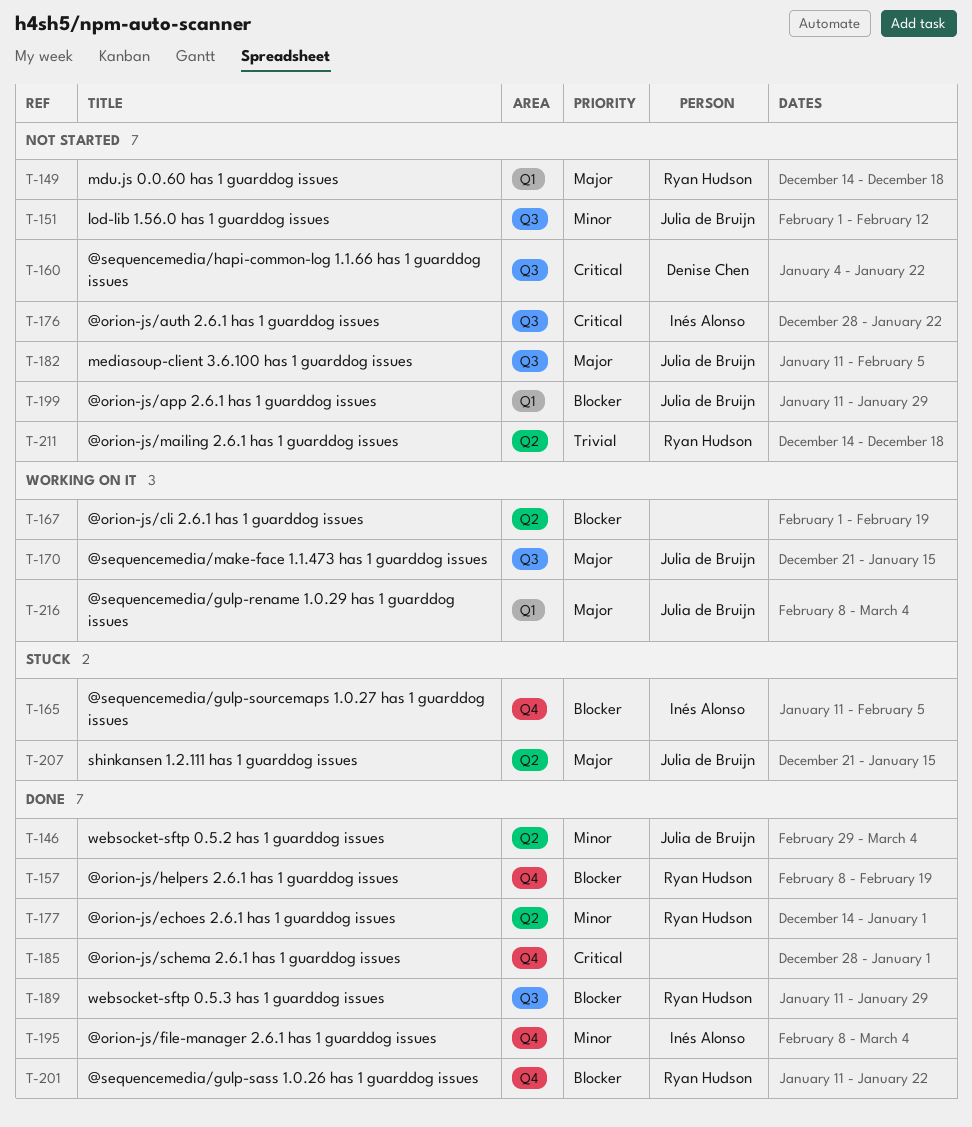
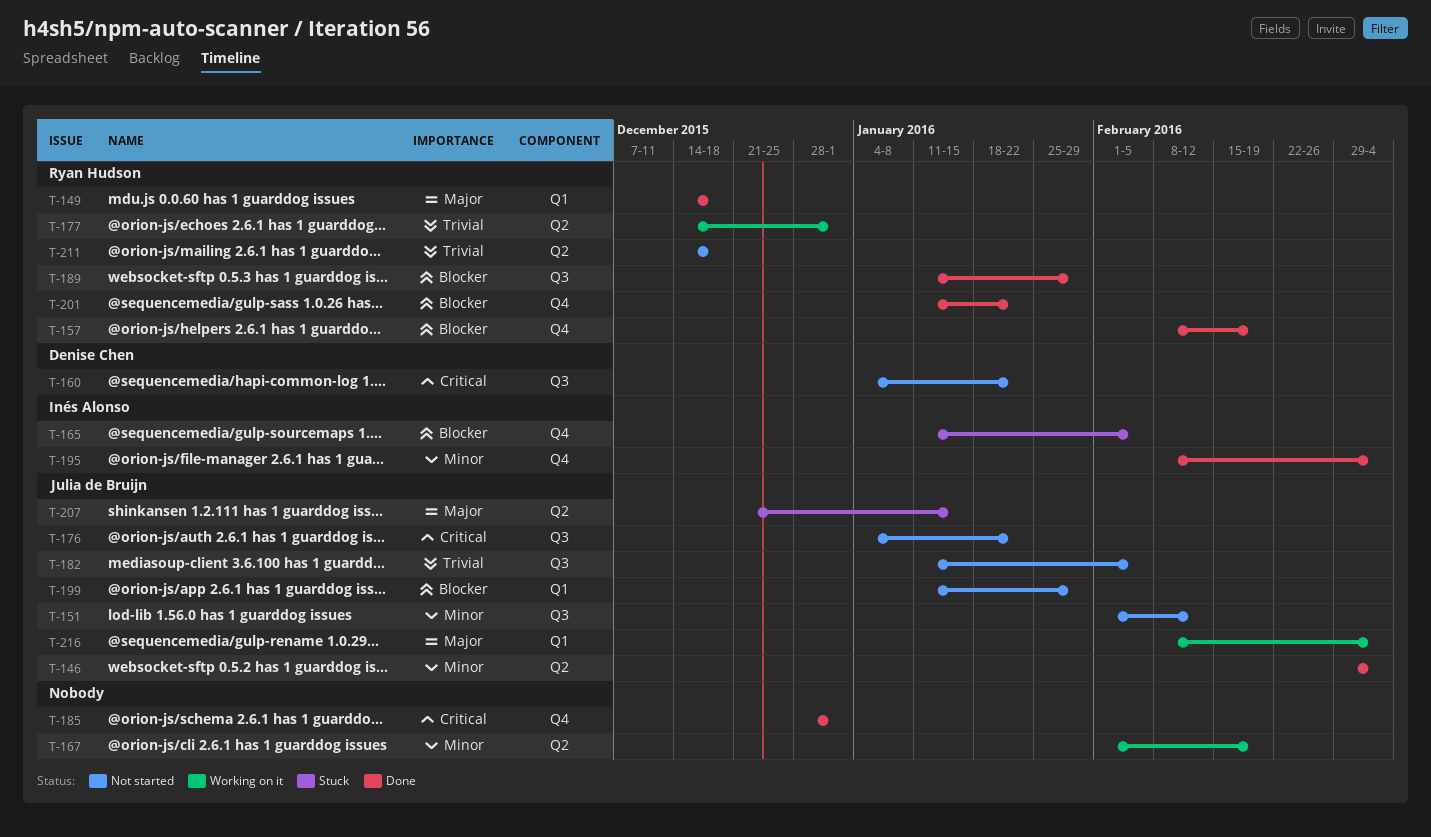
T-149, status: Not started -> Done
T-167, priority: Blocker -> Minor
T-170: present -> none
T-176, owner: Inés Alonso -> Julia de Bruijn
T-176, start: Dec 28 -> Jan 4
T-177, status: Done -> Working on it
T-177, priority: Minor -> Trivial
T-182, priority: Major -> Trivial

